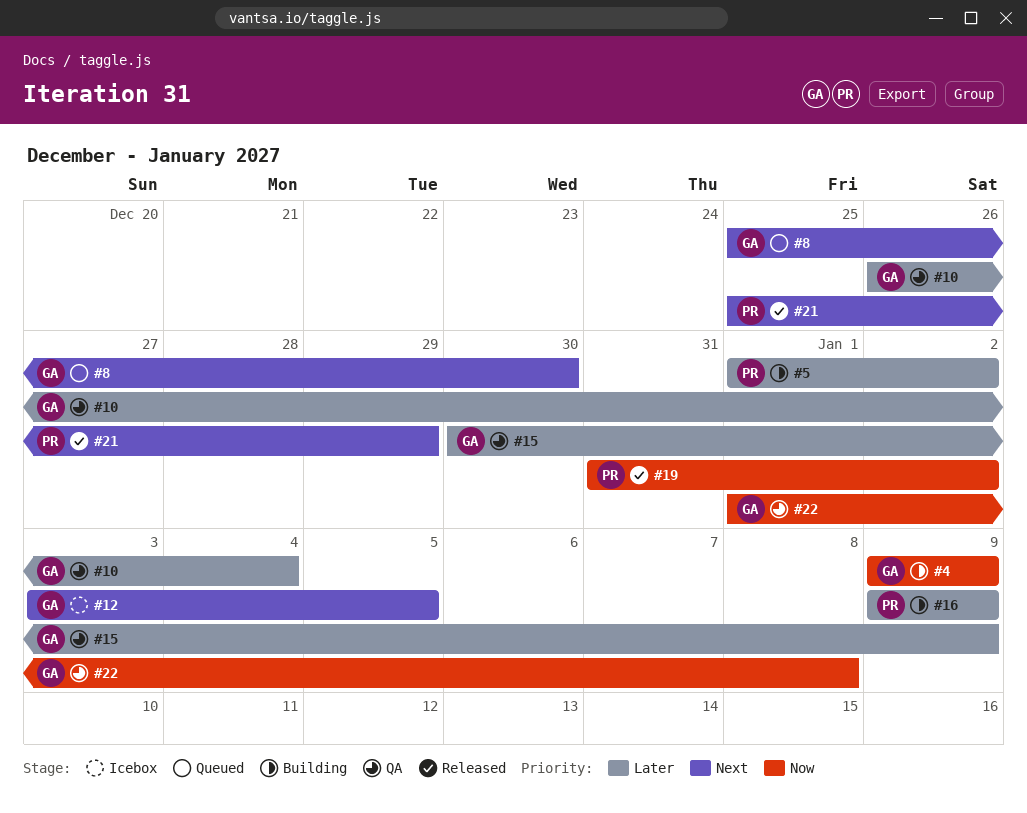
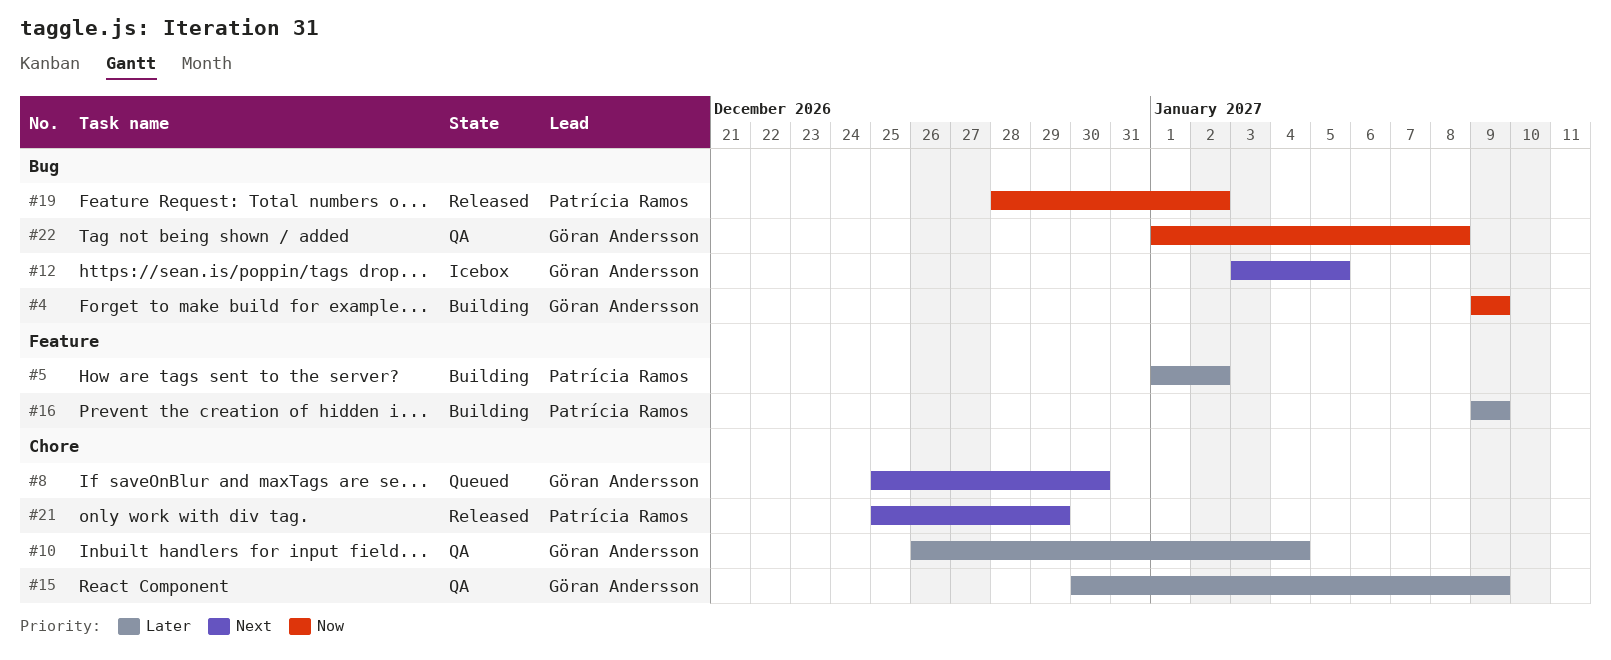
#19, start: Dec 31 -> Dec 28

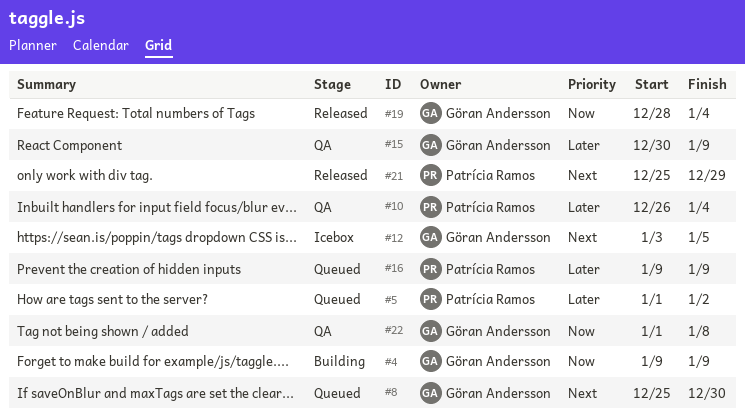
#5, status: Building -> Queued
#10, owner: Göran Andersson -> Patrícia Ramos
#16, status: Building -> Queued
#19, owner: Patrícia Ramos -> Göran Andersson
#19, due: Jan 2 -> Jan 4

